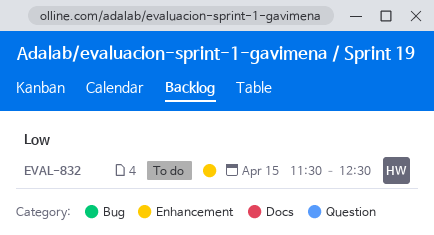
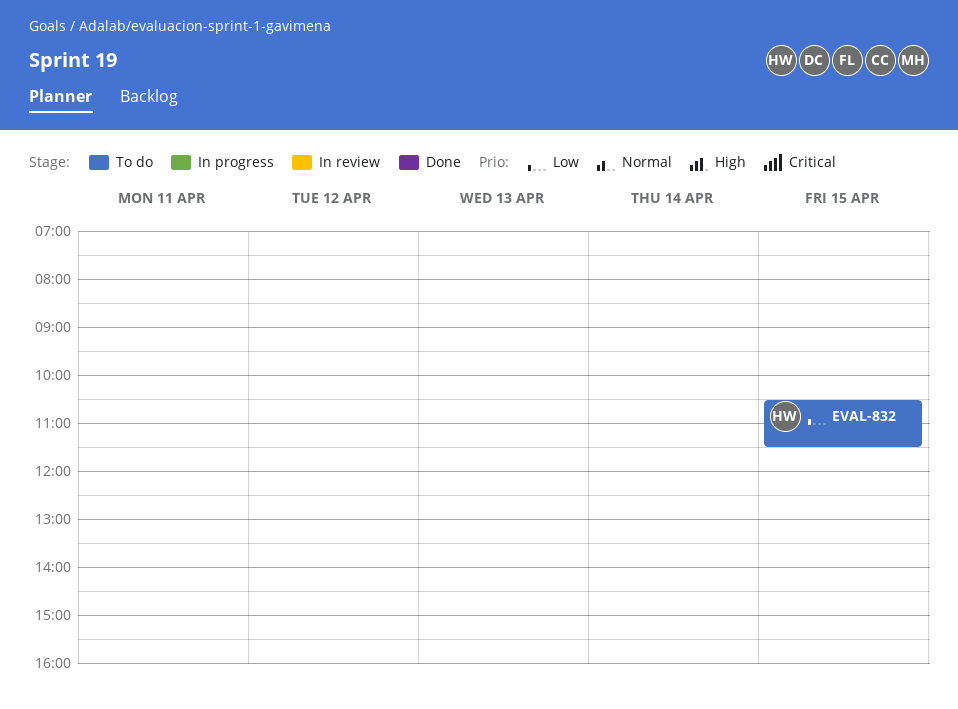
EVAL-832, begins: 11:30 -> 10:30
EVAL-832, ends: 12:30 -> 11:30

